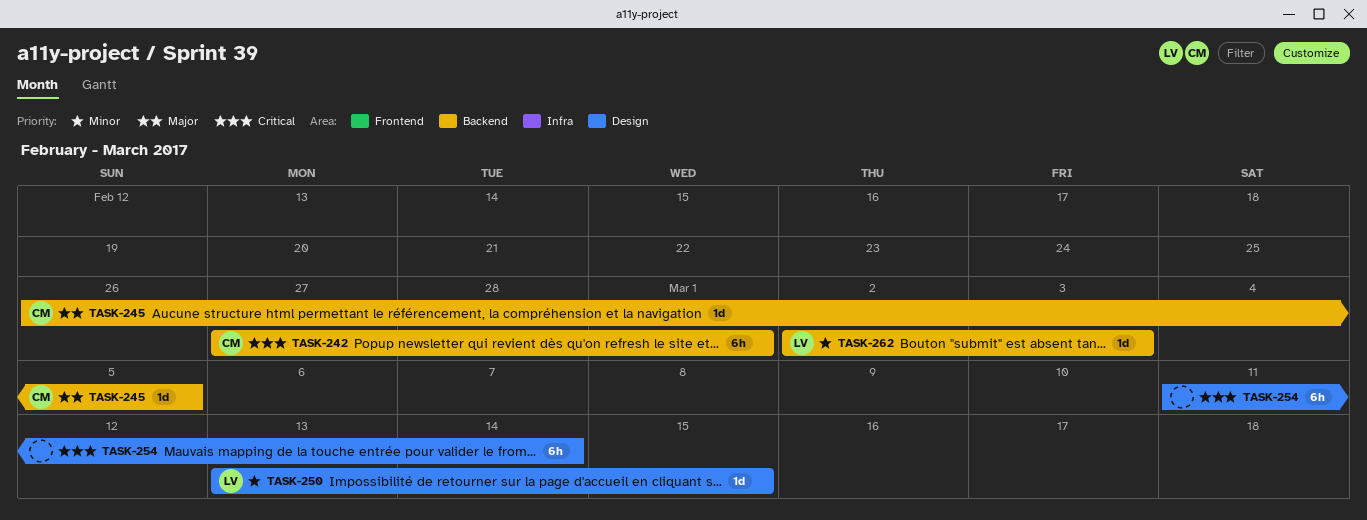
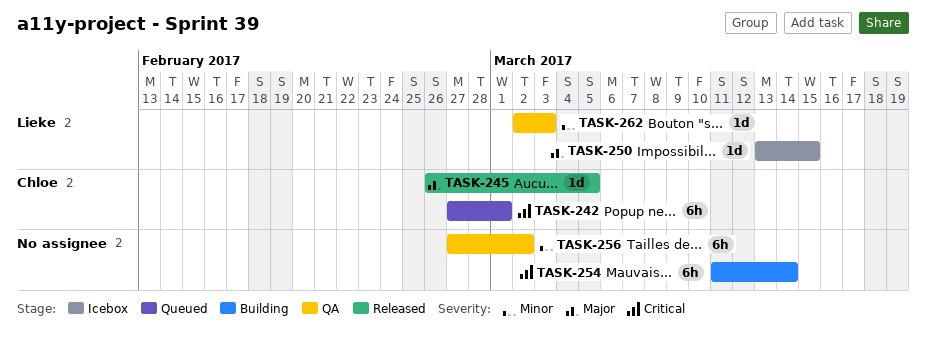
TASK-250, priority: Minor -> Major
TASK-256: none -> present

